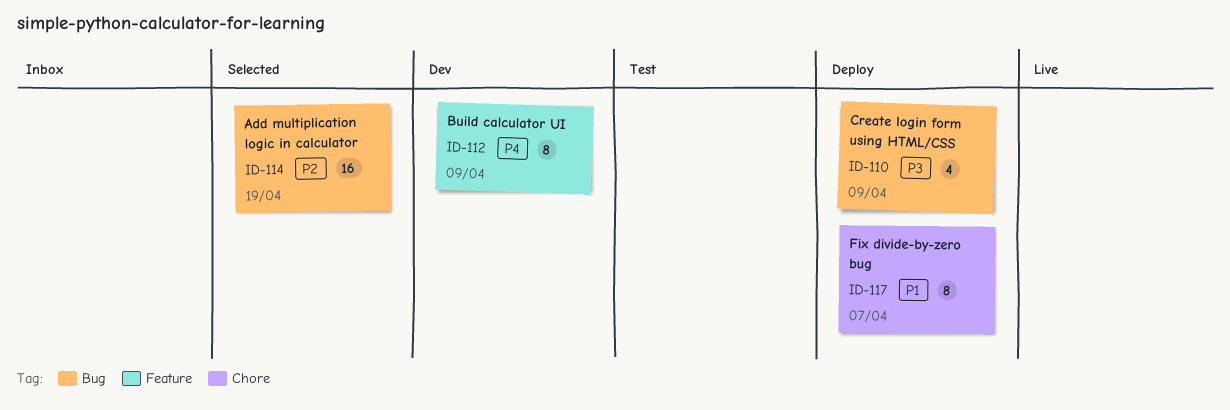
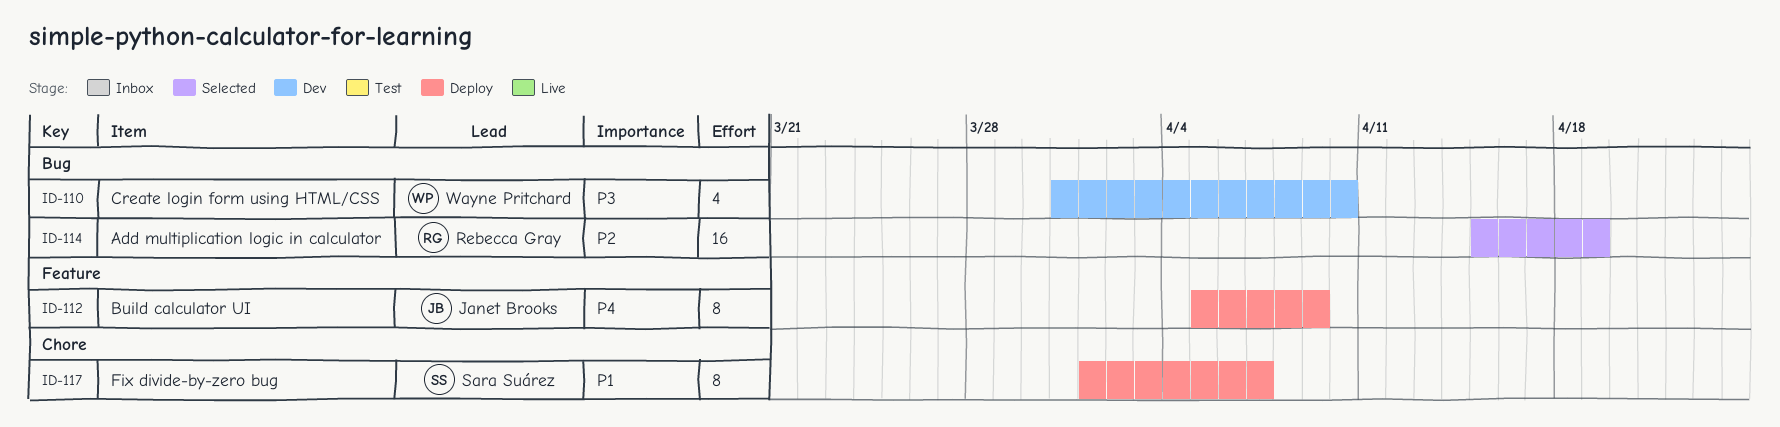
ID-110, status: Deploy -> Dev
ID-110, due: Apr 9 -> Apr 10
ID-112, status: Dev -> Deploy

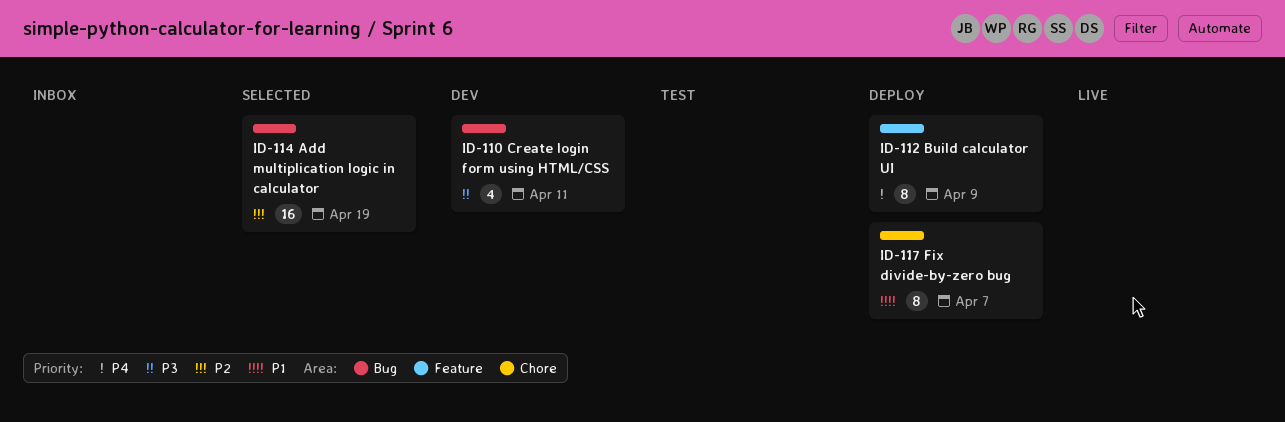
ID-110, due: Apr 10 -> Apr 11

